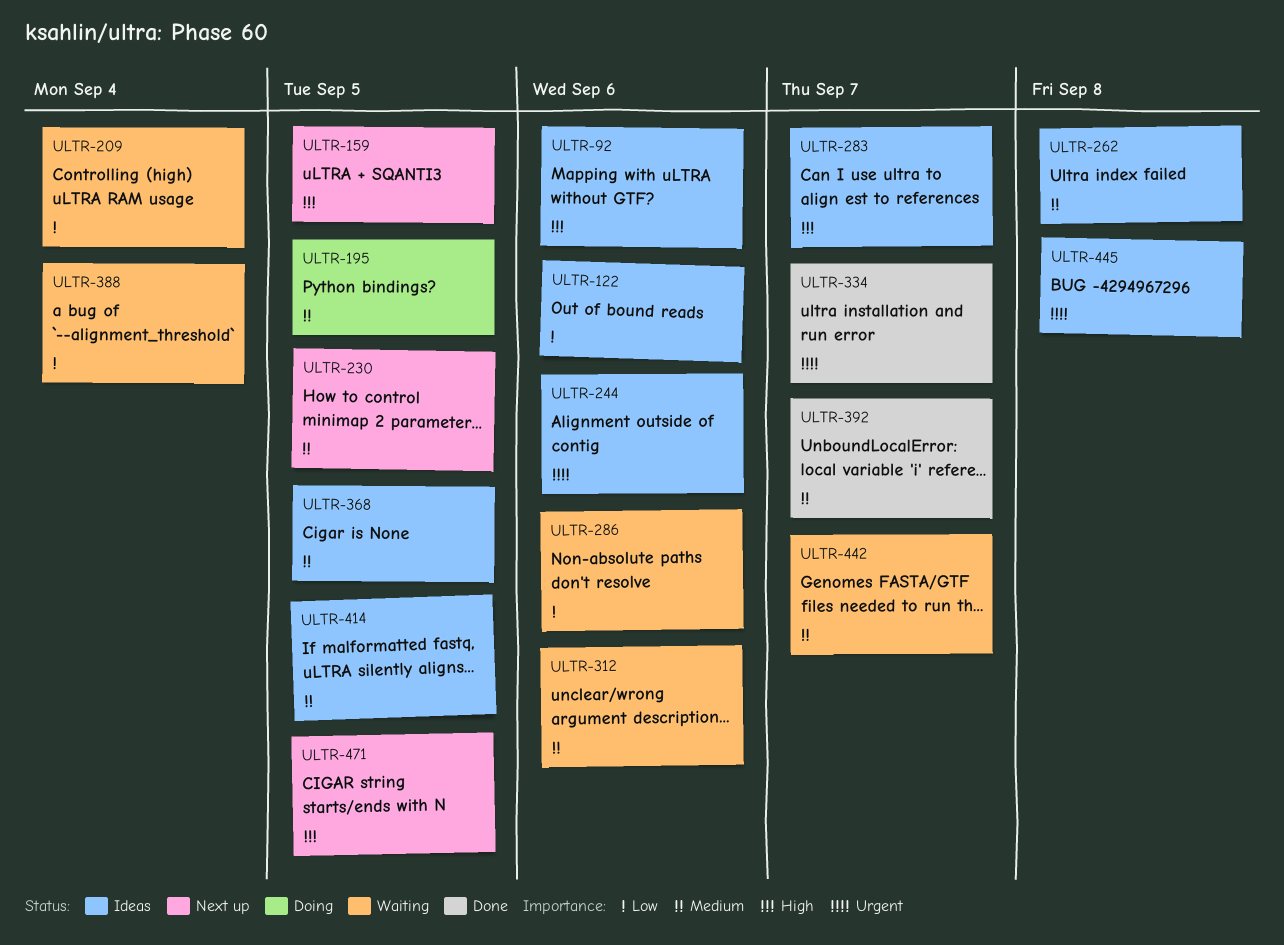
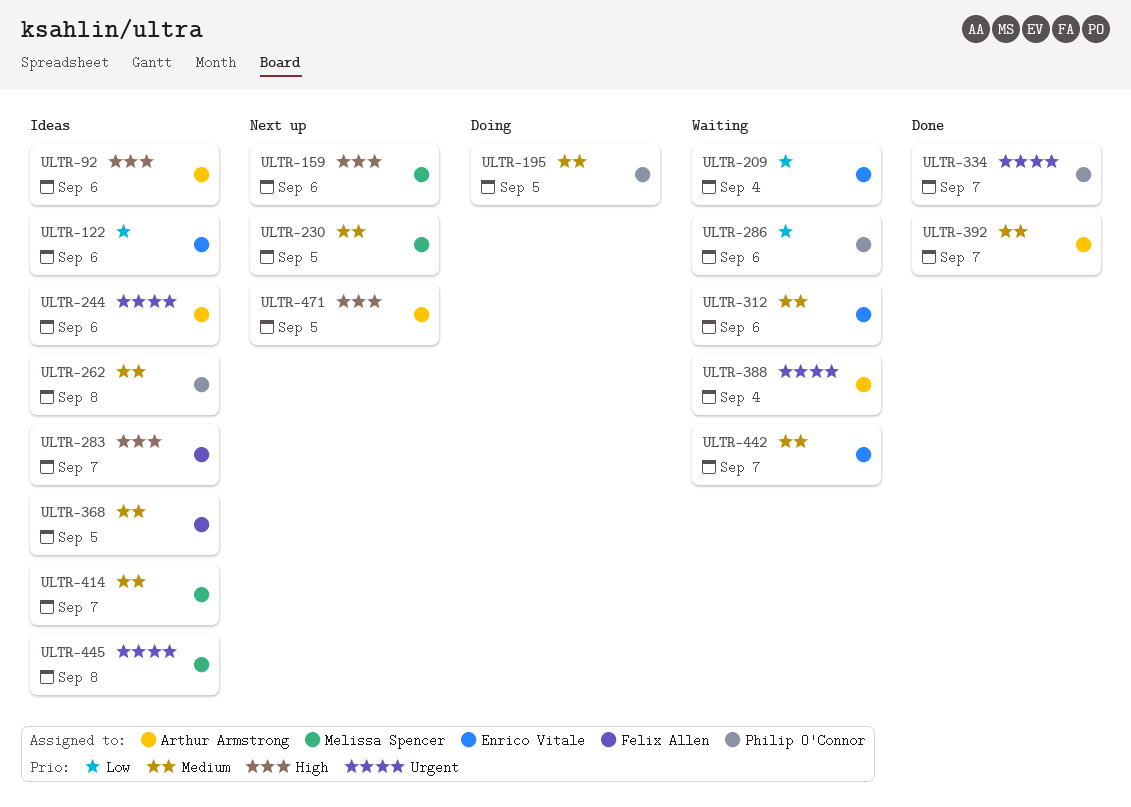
ULTR-159, due: Sep 5 -> Sep 6
ULTR-388, priority: Low -> Urgent
ULTR-414, due: Sep 5 -> Sep 7

